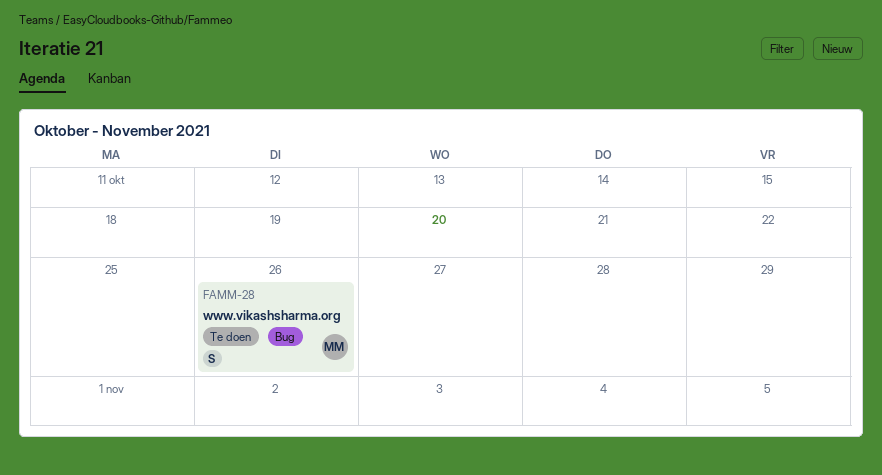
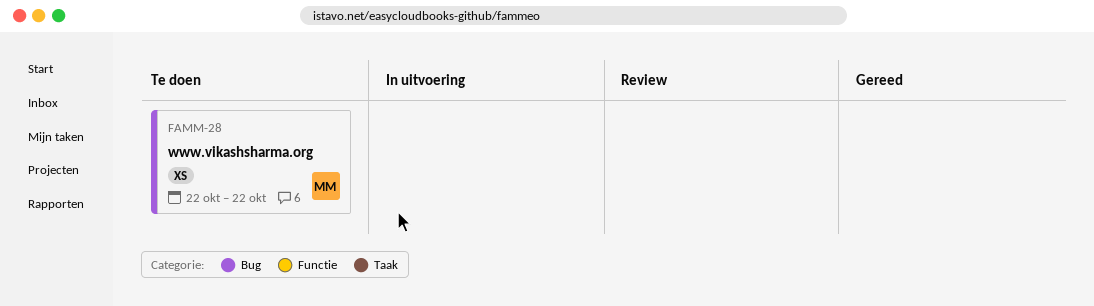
FAMM-28, estimate: S -> XS
FAMM-28, due: Oct 26 -> Oct 22

